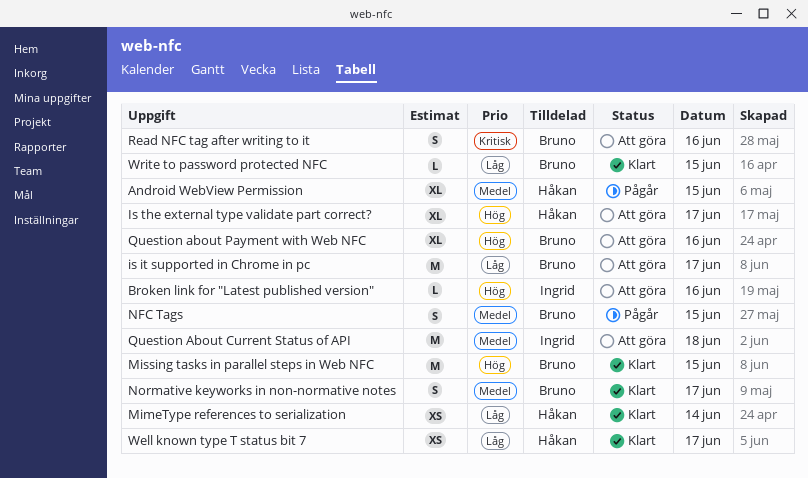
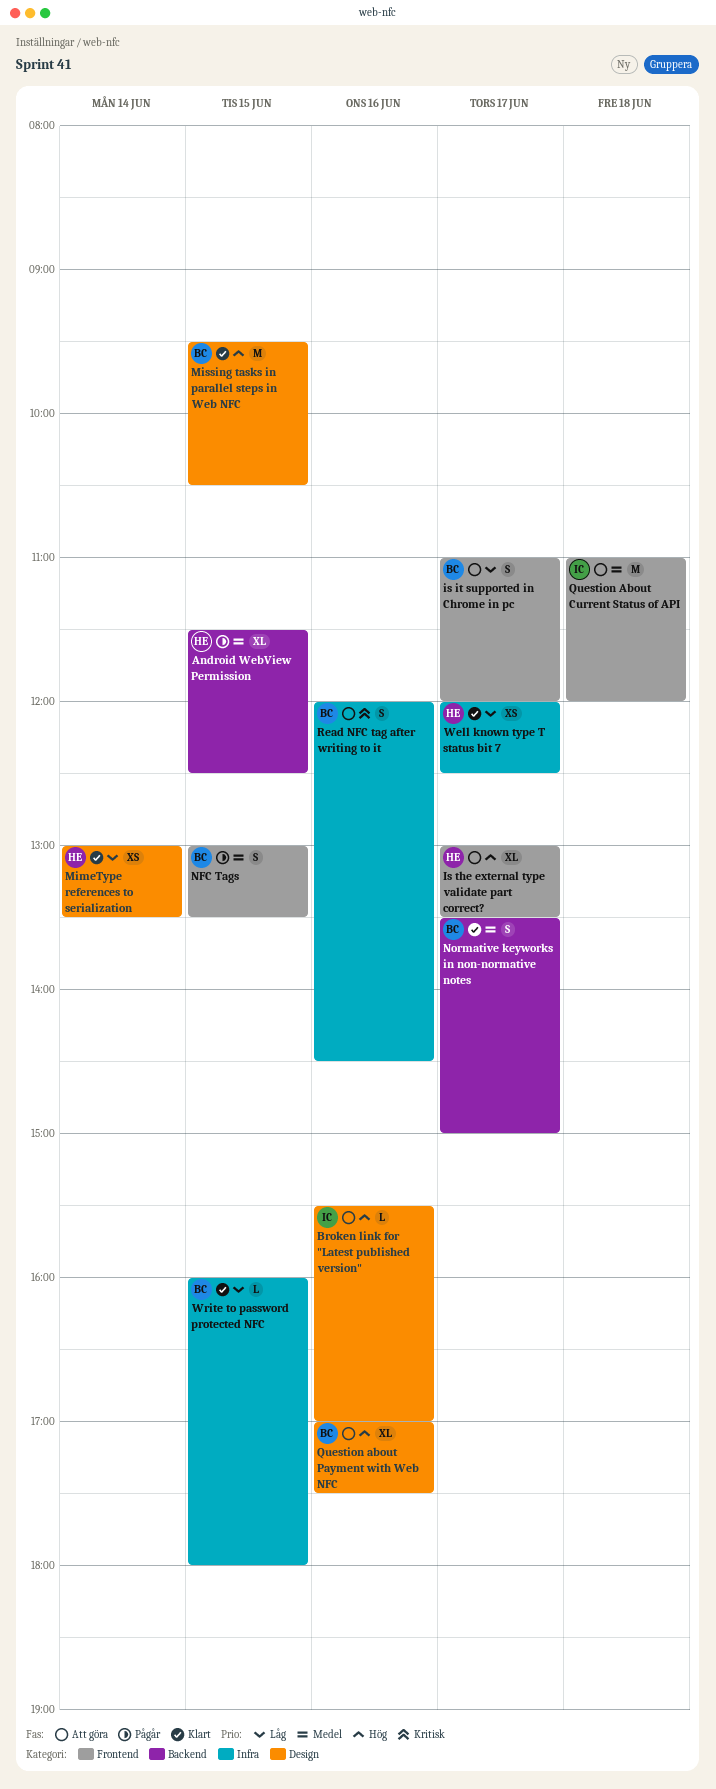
is it supported in Chrome in pc, estimate: M -> S

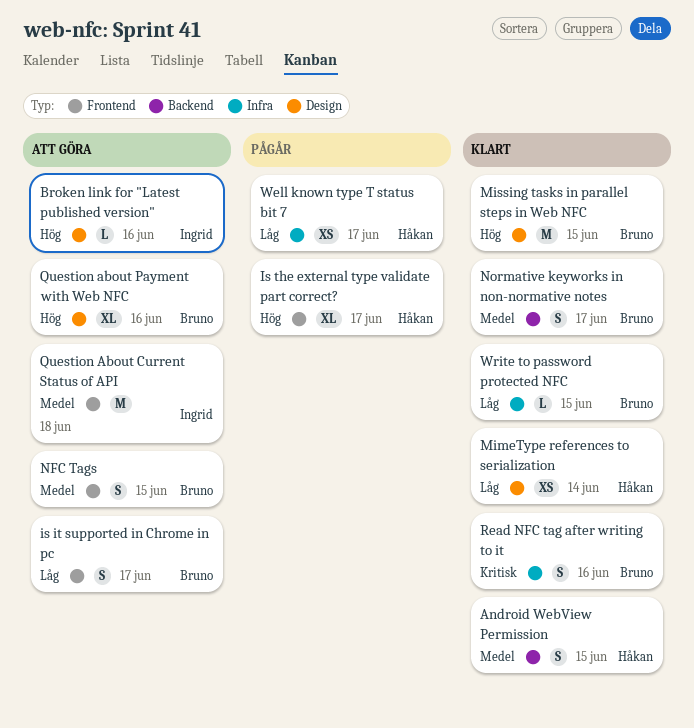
Android WebView Permission, status: Pågår -> Klart
Android WebView Permission, estimate: XL -> S
Is the external type validate part correct?, status: Att göra -> Pågår
NFC Tags, status: Pågår -> Att göra
Read NFC tag after writing to it, status: Att göra -> Klart
Well known type T status bit 7, status: Klart -> Pågår

